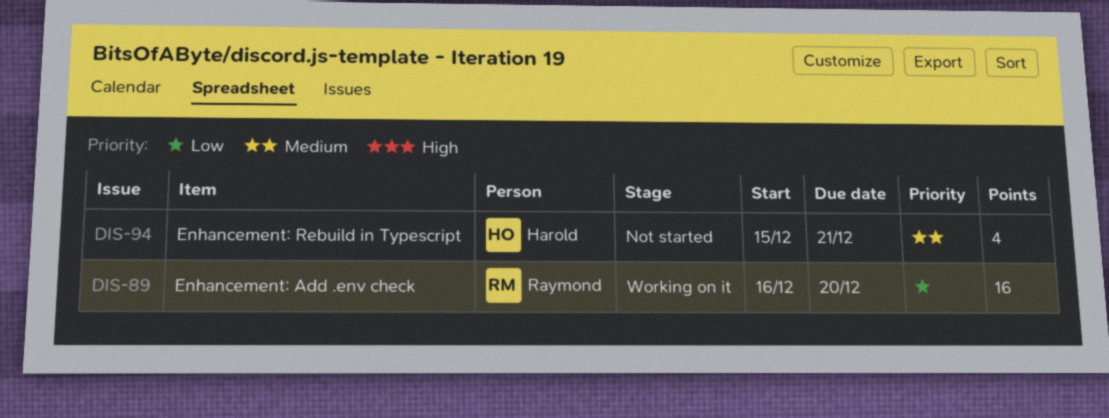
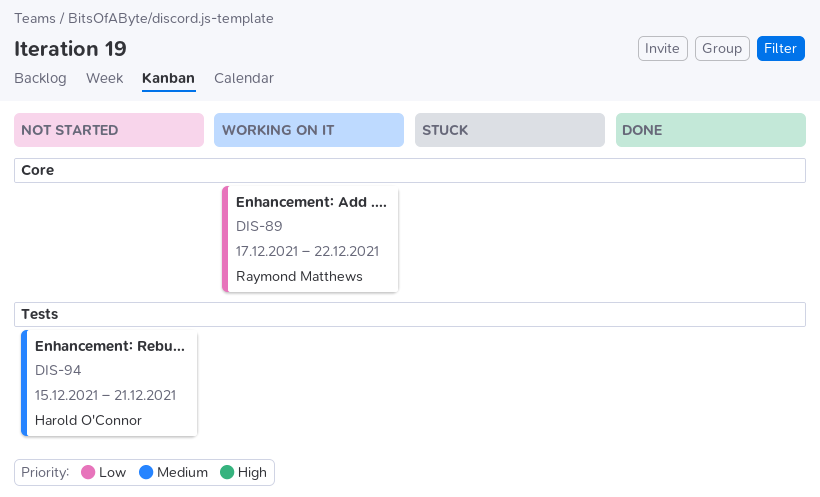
DIS-89, start: Dec 16 -> Dec 17
DIS-89, due: Dec 20 -> Dec 22

